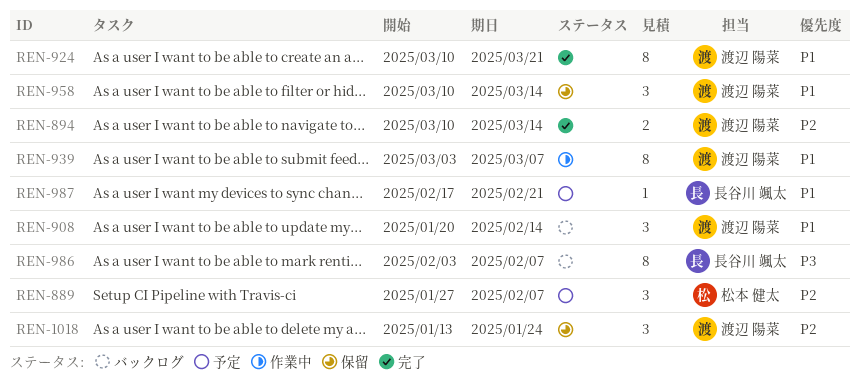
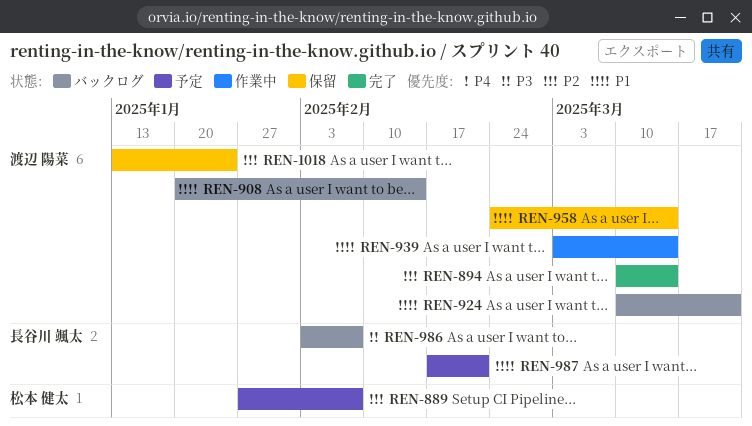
REN-924, status: 完了 -> バックログ
REN-939, due: Mar 7 -> Mar 14
REN-958, start: Mar 10 -> Feb 24

